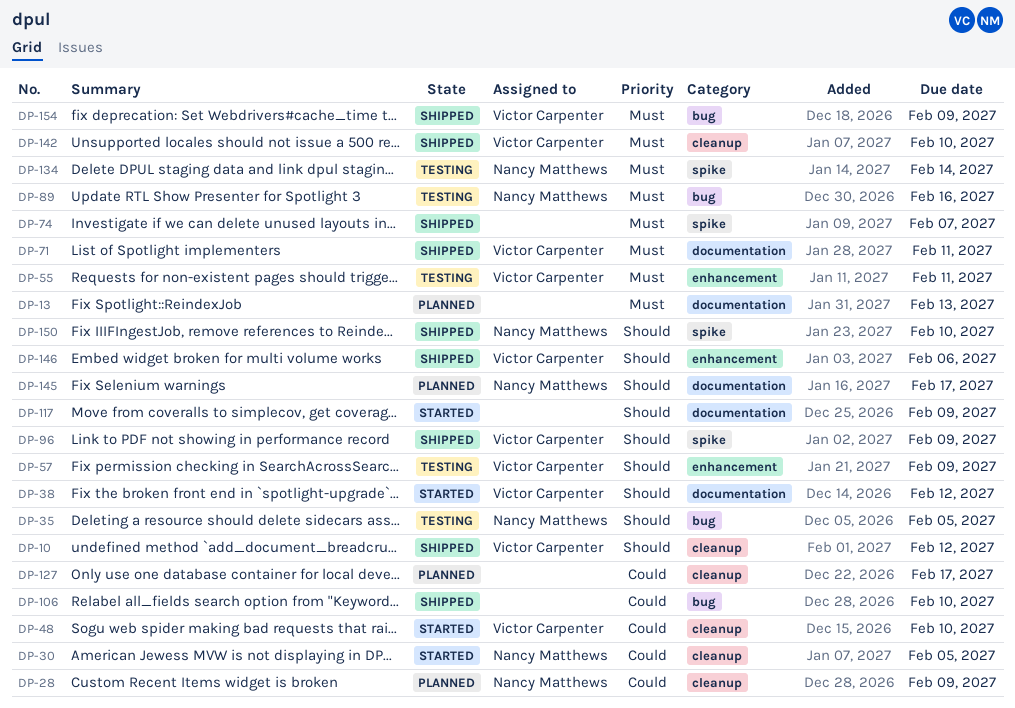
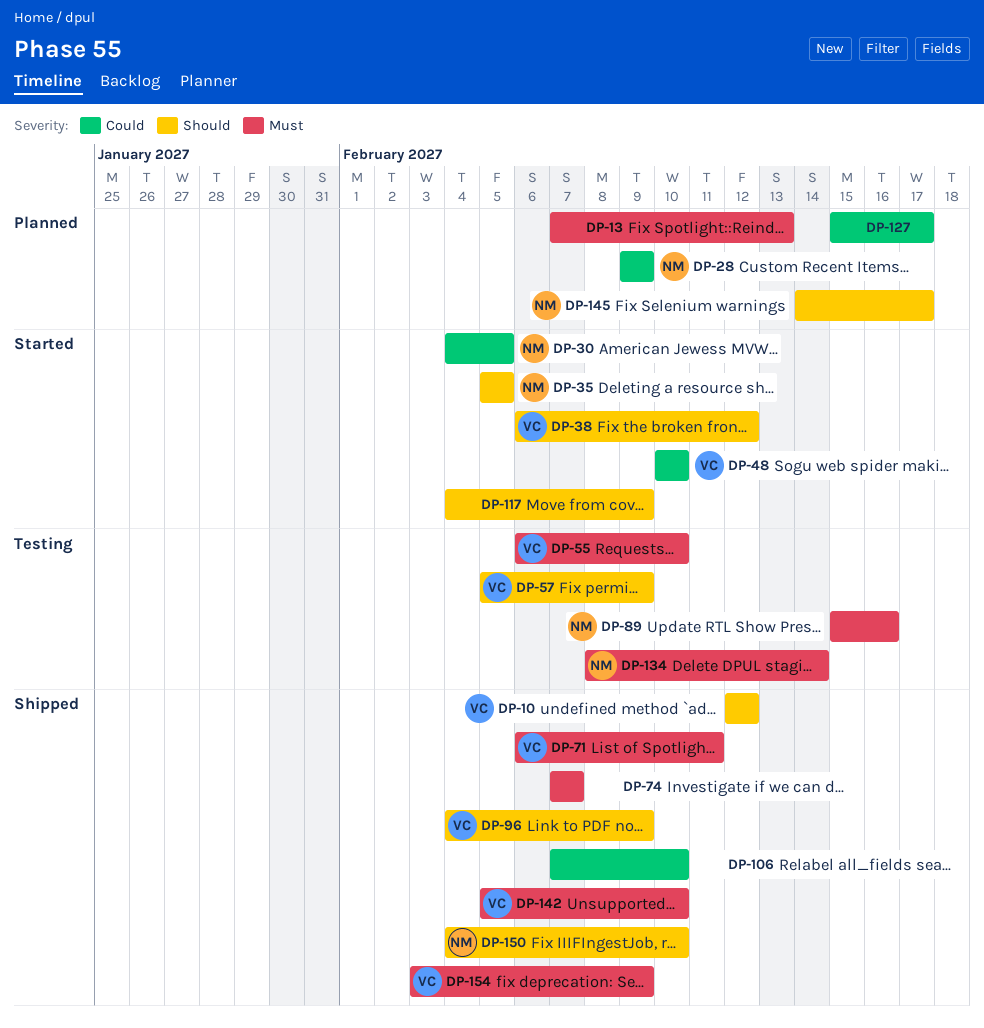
DP-35, status: Testing -> Started
DP-55, due: Feb 11 -> Feb 10
DP-146: present -> none

